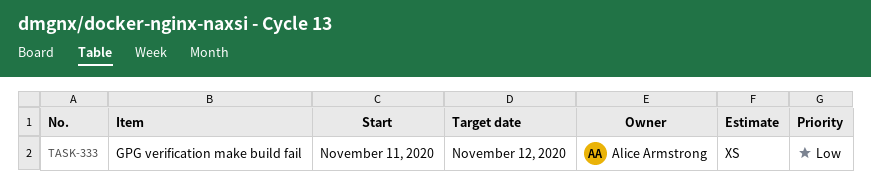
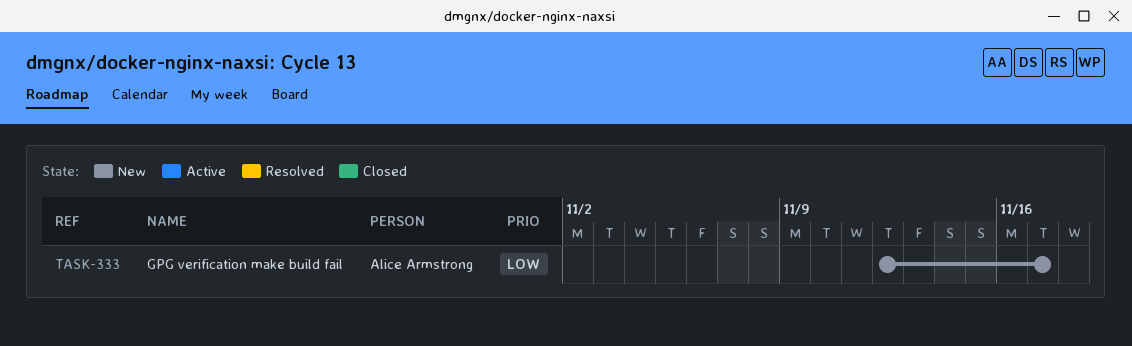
TASK-333, start: Nov 11 -> Nov 12
TASK-333, due: Nov 12 -> Nov 17

